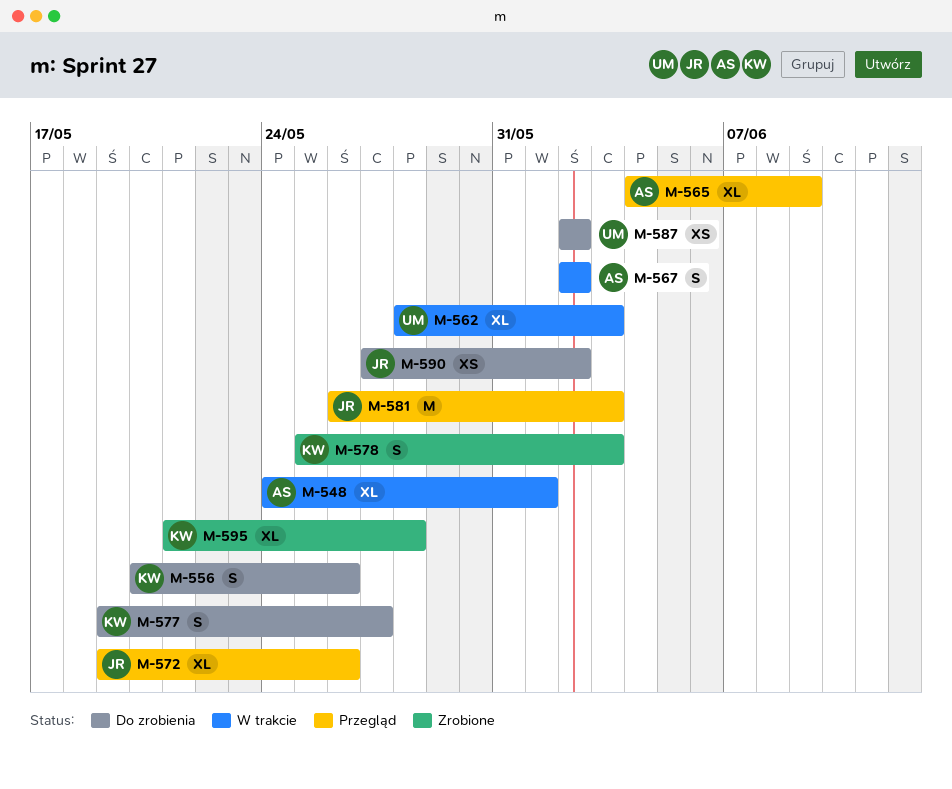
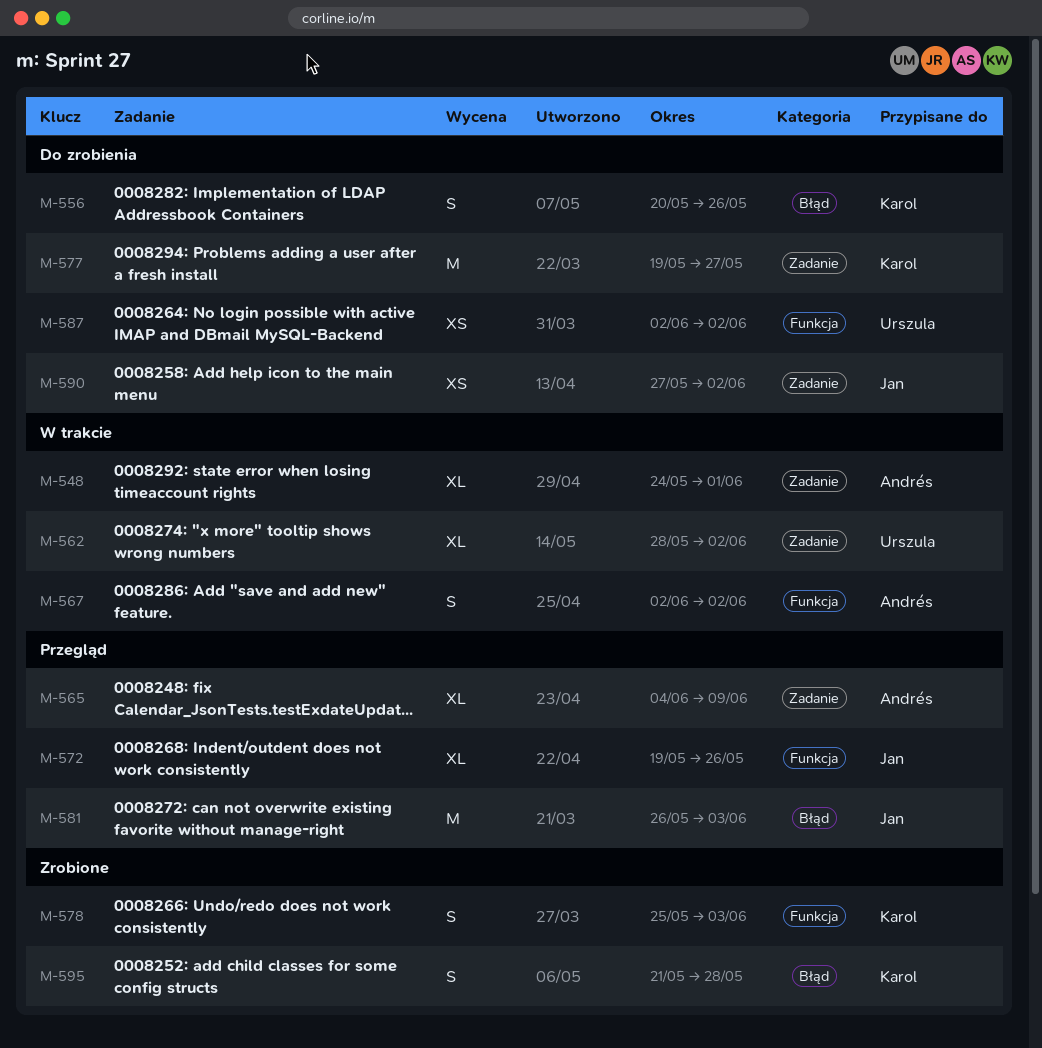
M-562, due: Jun 3 -> Jun 2
M-577, estimate: S -> M
M-595, estimate: XL -> S

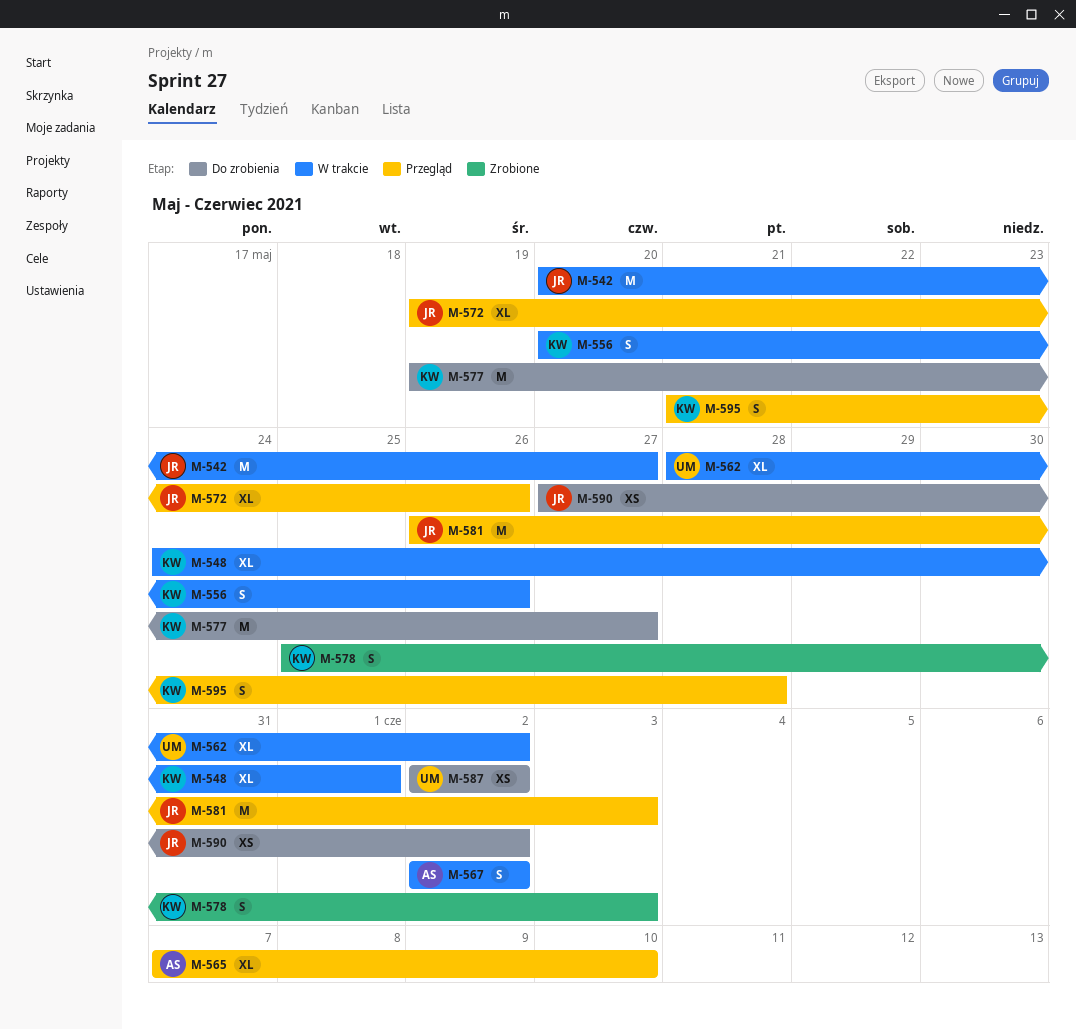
M-542: none -> present
M-548, owner: Andrés -> Karol
M-556, status: Do zrobienia -> W trakcie
M-565, start: Jun 4 -> Jun 7
M-565, due: Jun 9 -> Jun 10
M-595, status: Zrobione -> Przegląd

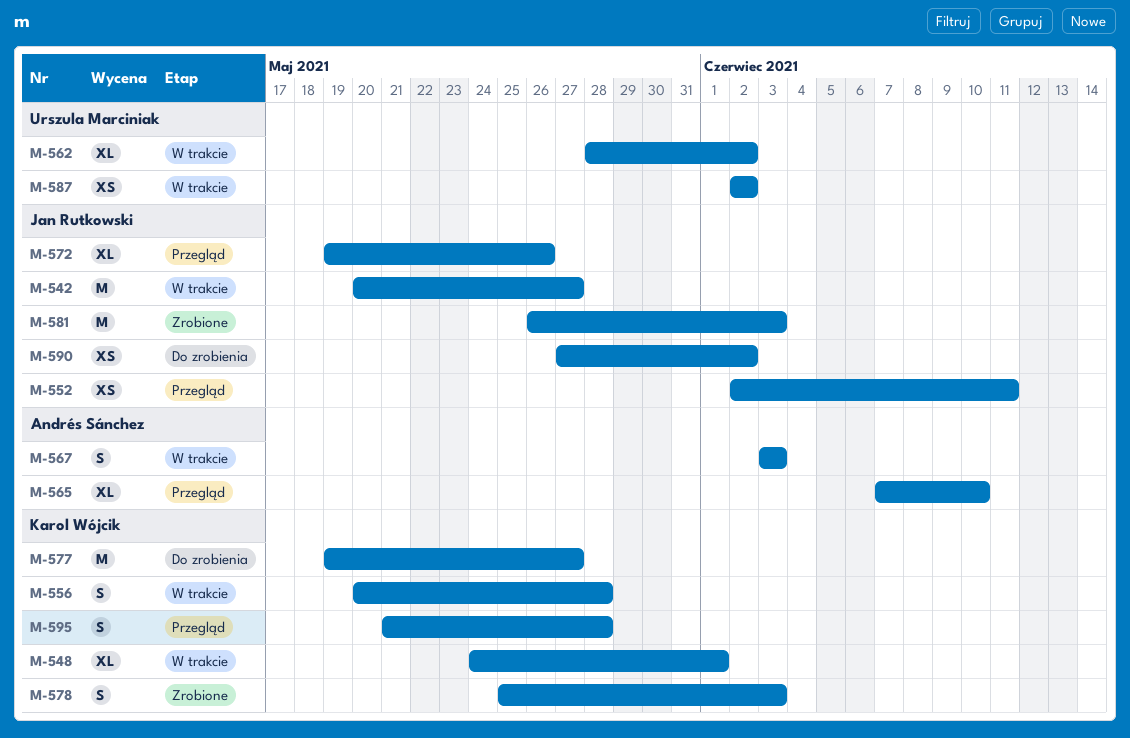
M-552: none -> present
M-556, due: May 26 -> May 28
M-567, start: Jun 2 -> Jun 3
M-567, due: Jun 2 -> Jun 3
M-581, status: Przegląd -> Zrobione
M-587, status: Do zrobienia -> W trakcie

